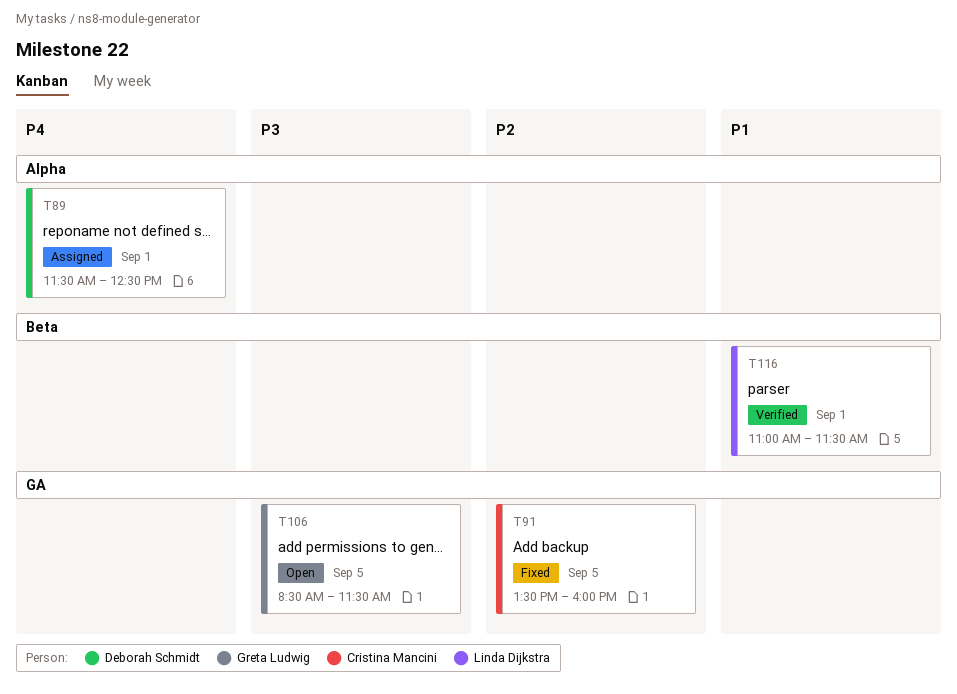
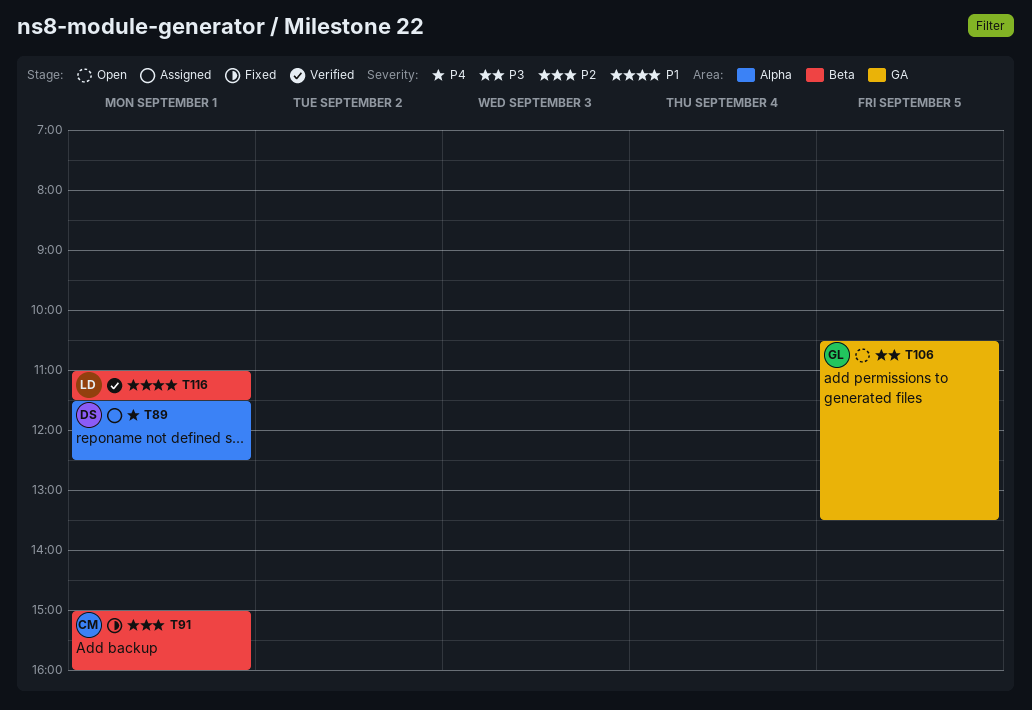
T91, label: GA -> Beta
T91, day: Sep 5 -> Sep 1
T91, begins: 13:30 -> 15:00
T106, begins: 08:30 -> 10:30
T106, ends: 11:30 -> 13:30

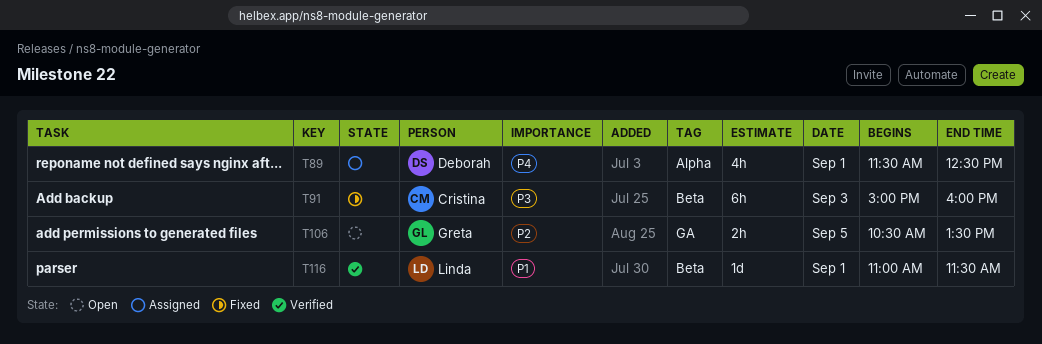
T91, priority: P2 -> P3
T91, day: Sep 1 -> Sep 3
T106, priority: P3 -> P2

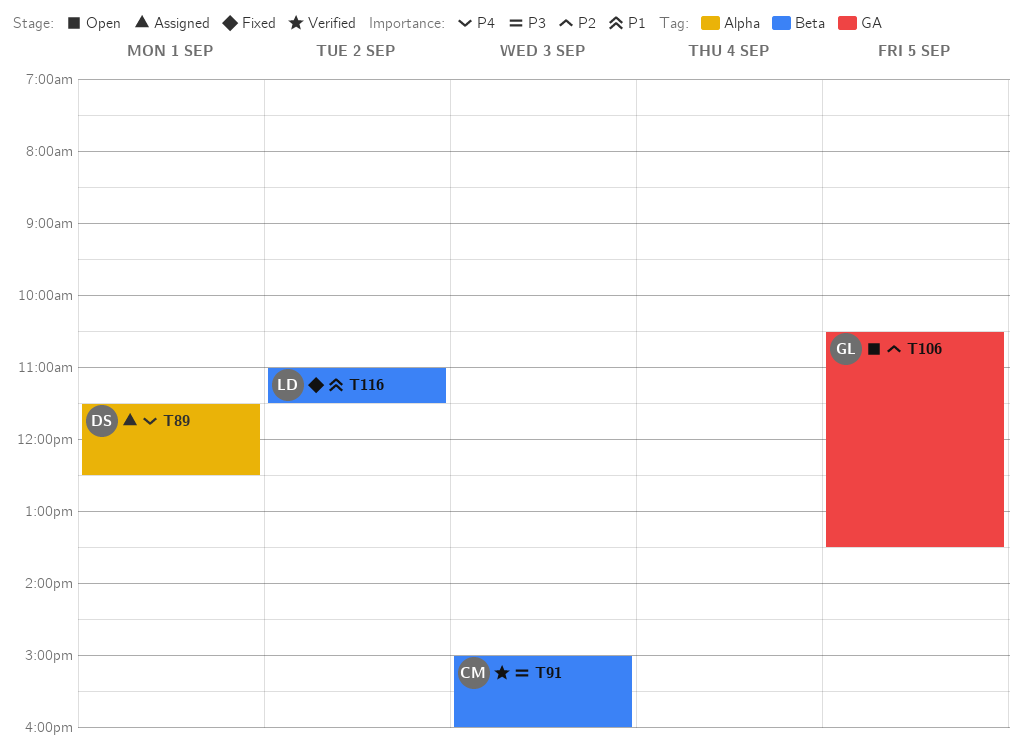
T91, status: Fixed -> Verified
T116, status: Verified -> Fixed
T116, day: Sep 1 -> Sep 2

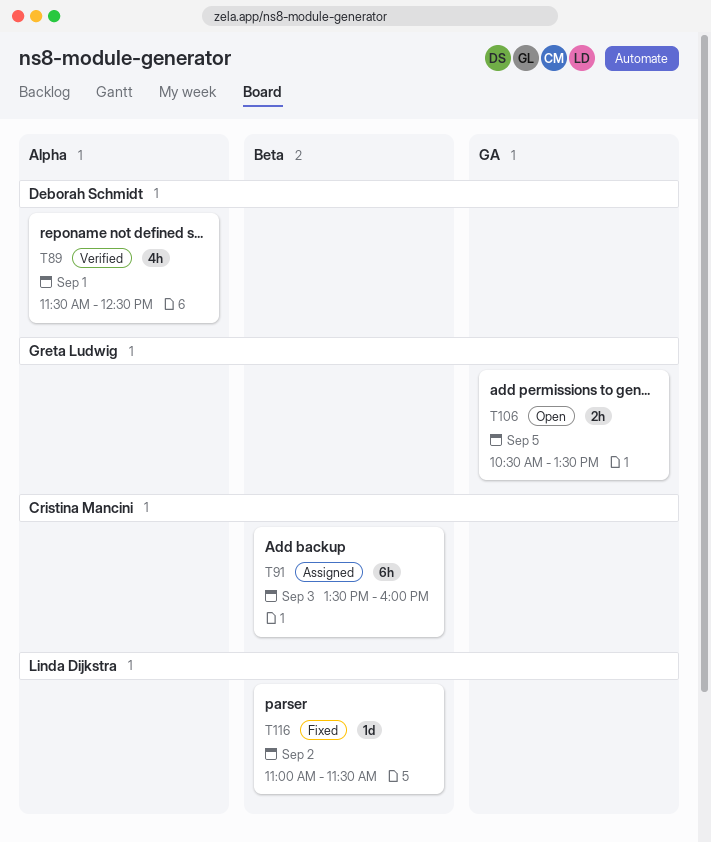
T89, status: Assigned -> Verified
T91, status: Verified -> Assigned
T91, begins: 15:00 -> 13:30

